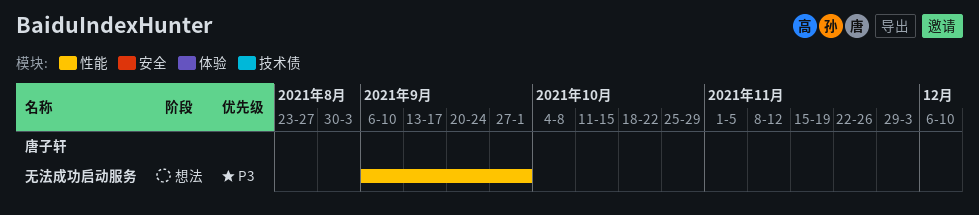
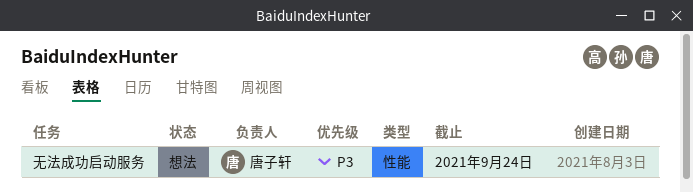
无法成功启动服务, due: Oct 1 -> Sep 24

